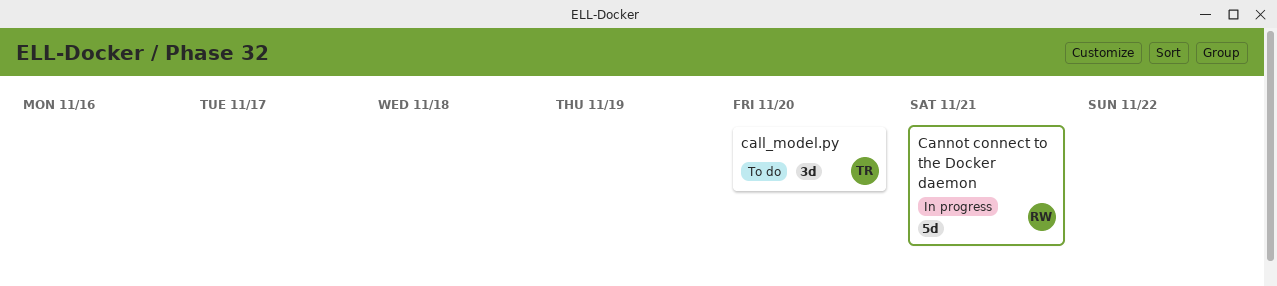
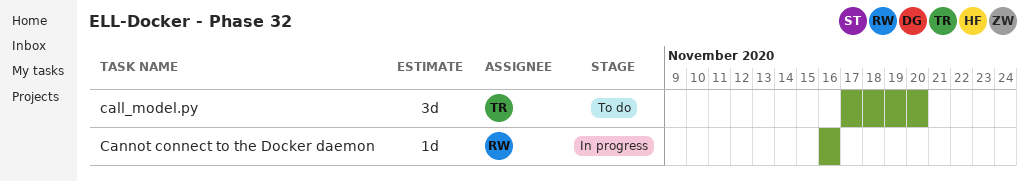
Cannot connect to the Docker daemon, estimate: 5d -> 1d
Cannot connect to the Docker daemon, due: Nov 21 -> Nov 16

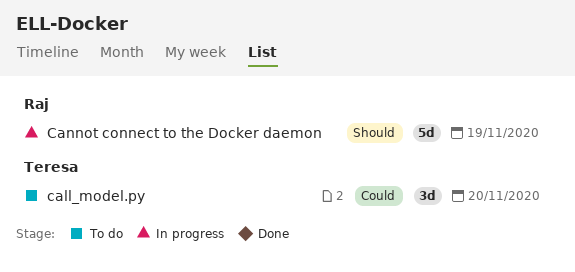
Cannot connect to the Docker daemon, estimate: 1d -> 5d
Cannot connect to the Docker daemon, due: Nov 16 -> Nov 19

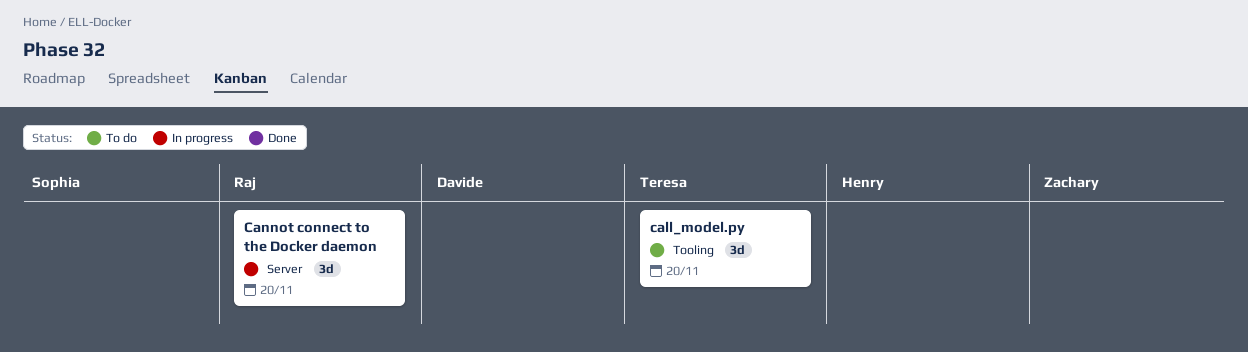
Cannot connect to the Docker daemon, estimate: 5d -> 3d
Cannot connect to the Docker daemon, due: Nov 19 -> Nov 20

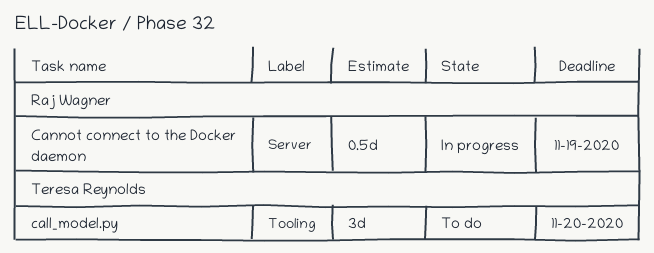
Cannot connect to the Docker daemon, estimate: 3d -> 0.5d
Cannot connect to the Docker daemon, due: Nov 20 -> Nov 19

